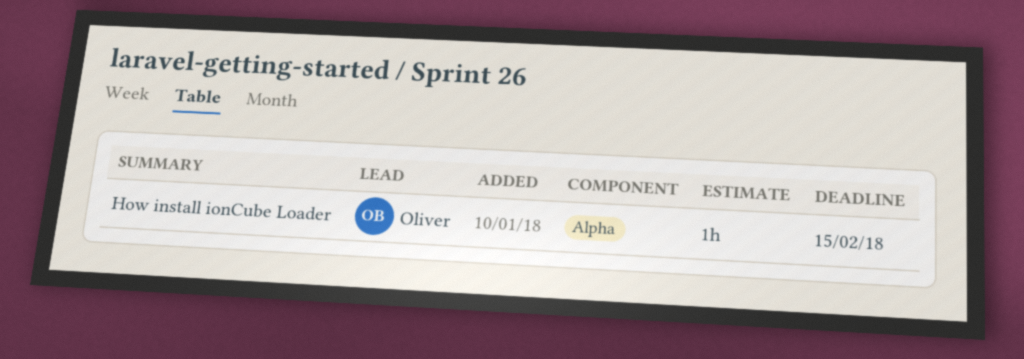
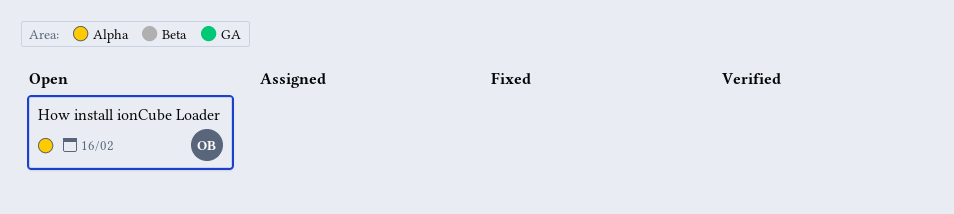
How install ionCube Loader, due: Feb 15 -> Feb 16

